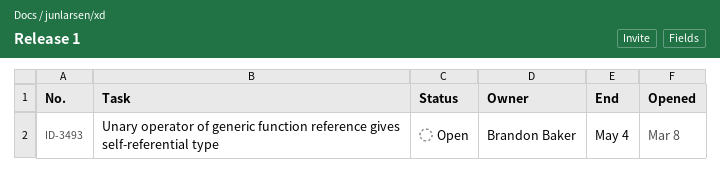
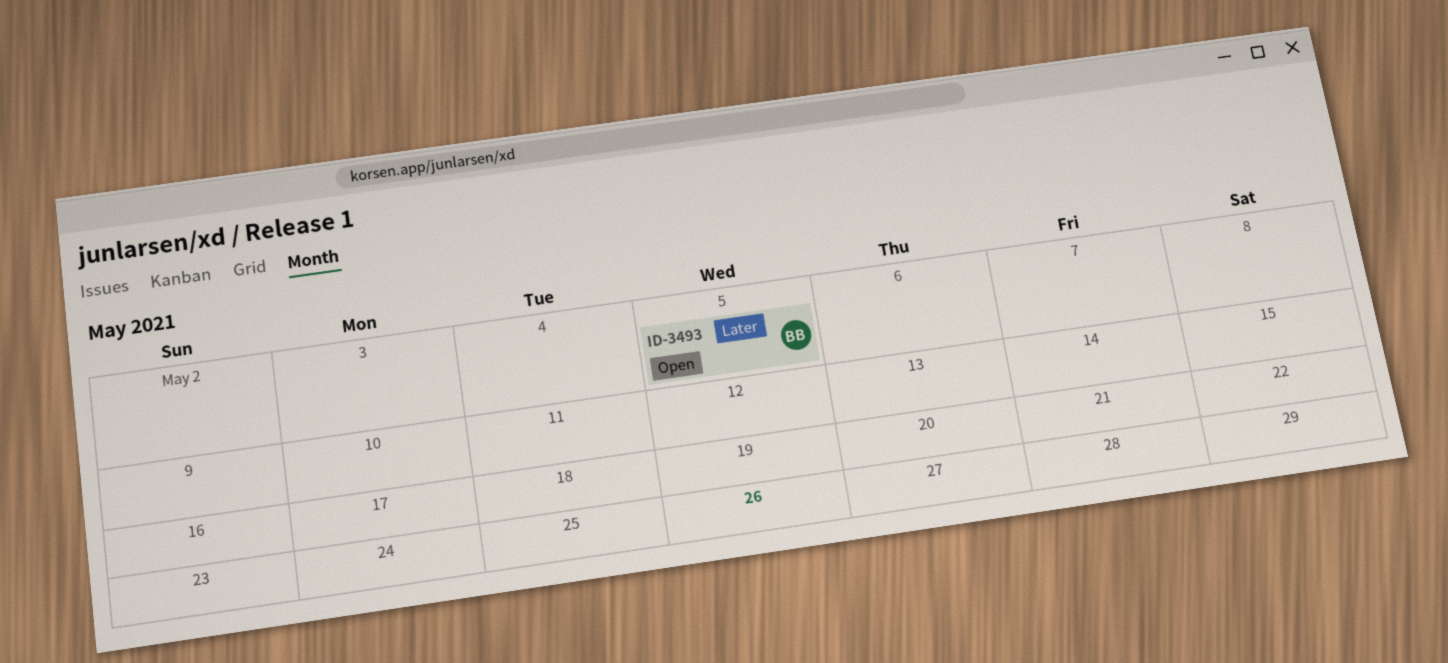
ID-3493, due: May 4 -> May 5

